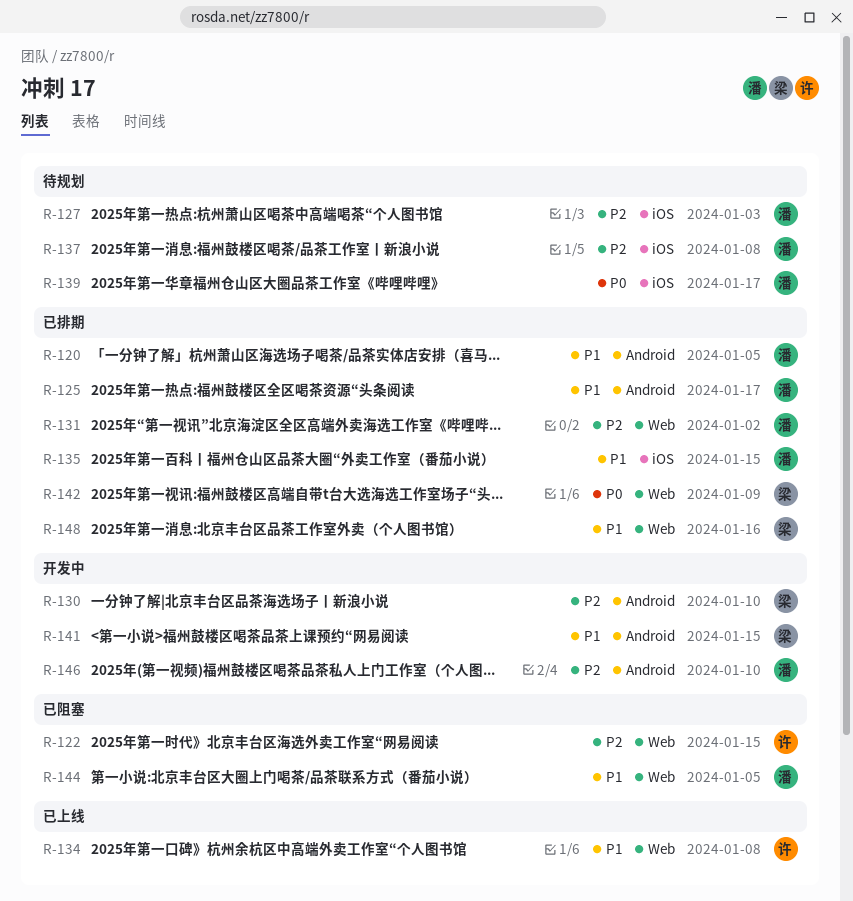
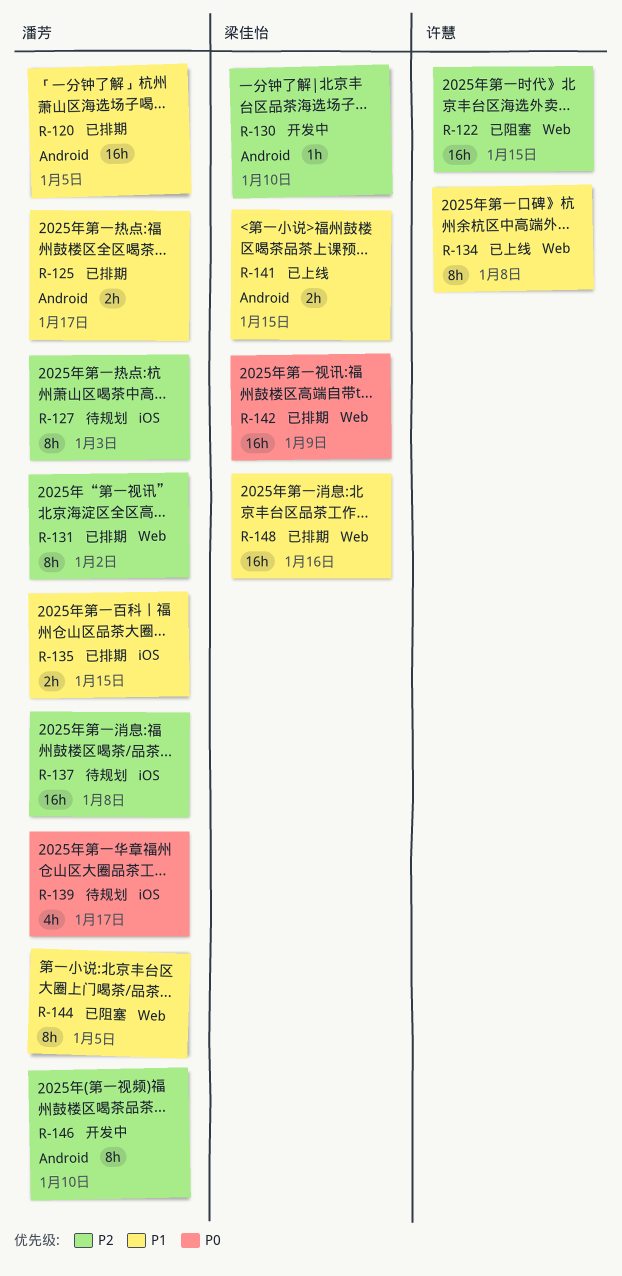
R-141, status: 开发中 -> 已上线

